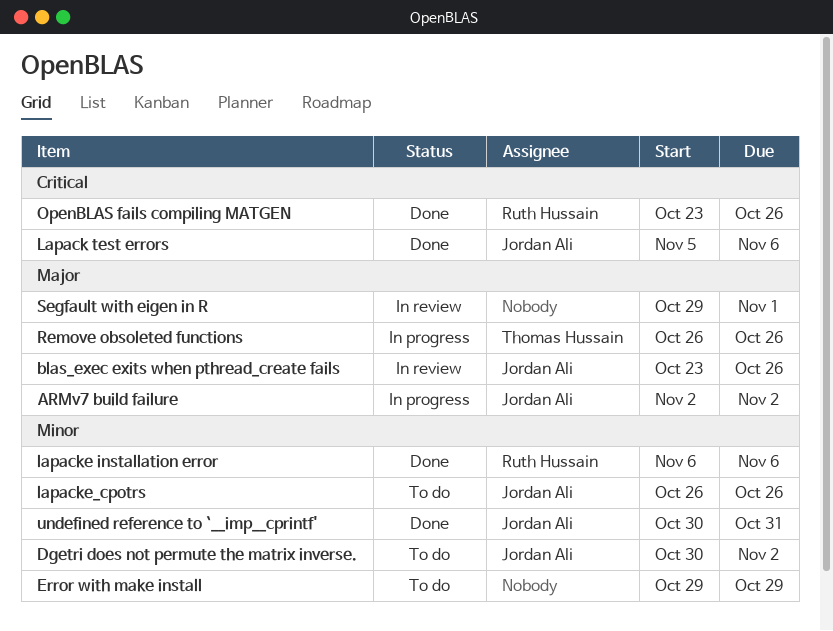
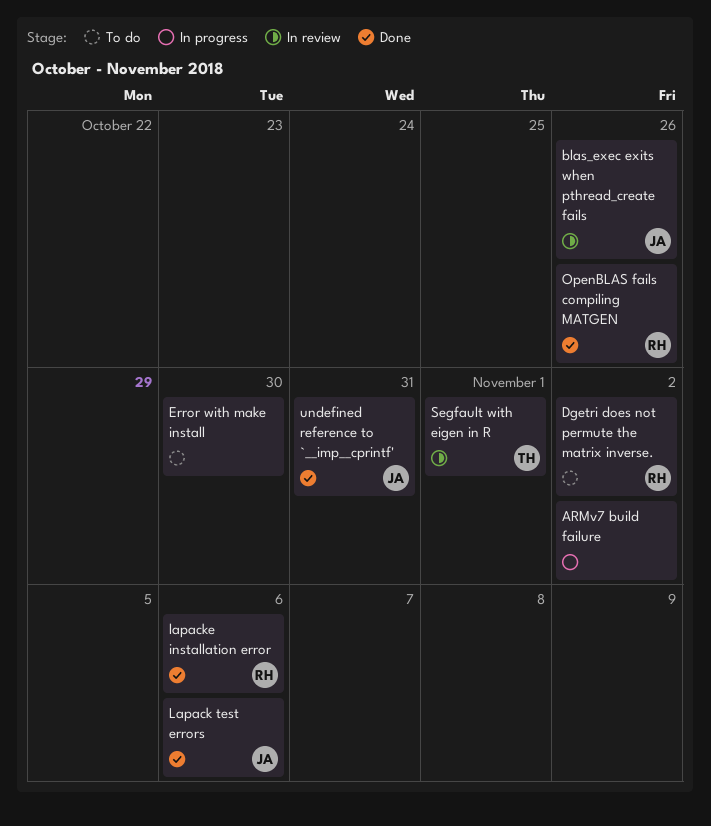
ARMv7 build failure, owner: Jordan Ali -> none
Dgetri does not permute the matrix inverse., owner: Jordan Ali -> Ruth Hussain
Error with make install, due: Oct 29 -> Oct 30
lapacke_cpotrs: present -> none
Remove obsoleted functions: present -> none
Segfault with eigen in R, owner: none -> Thomas Hussain

